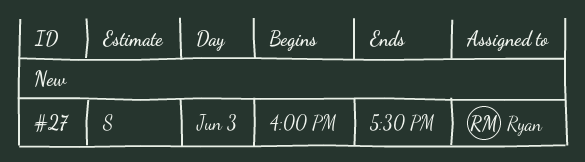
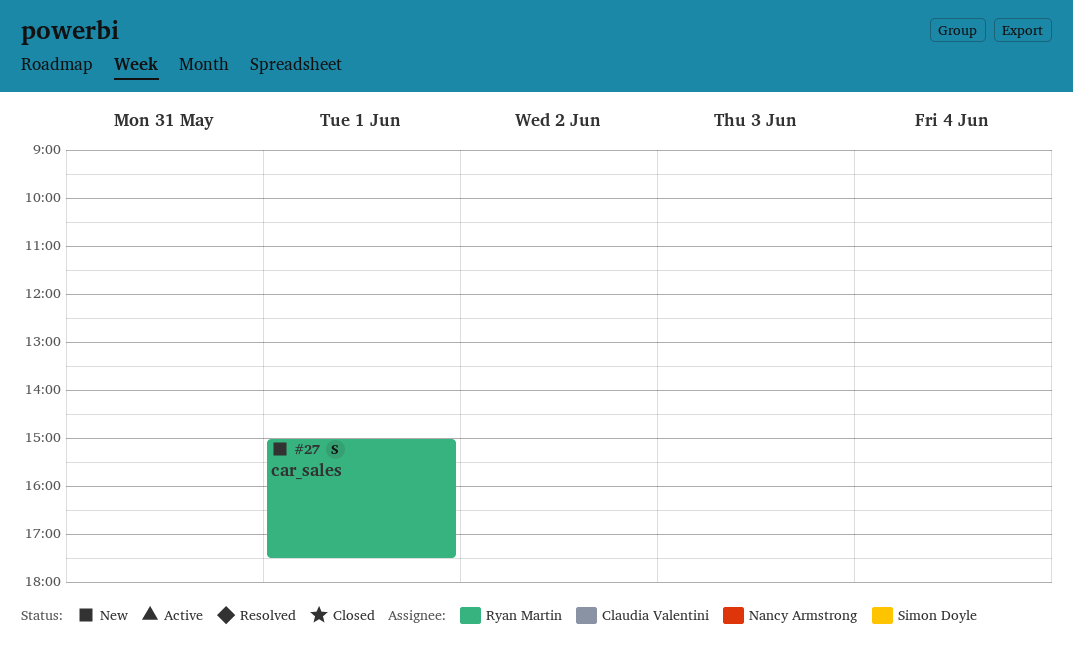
#27, day: Jun 3 -> Jun 1
#27, begins: 16:00 -> 15:00

